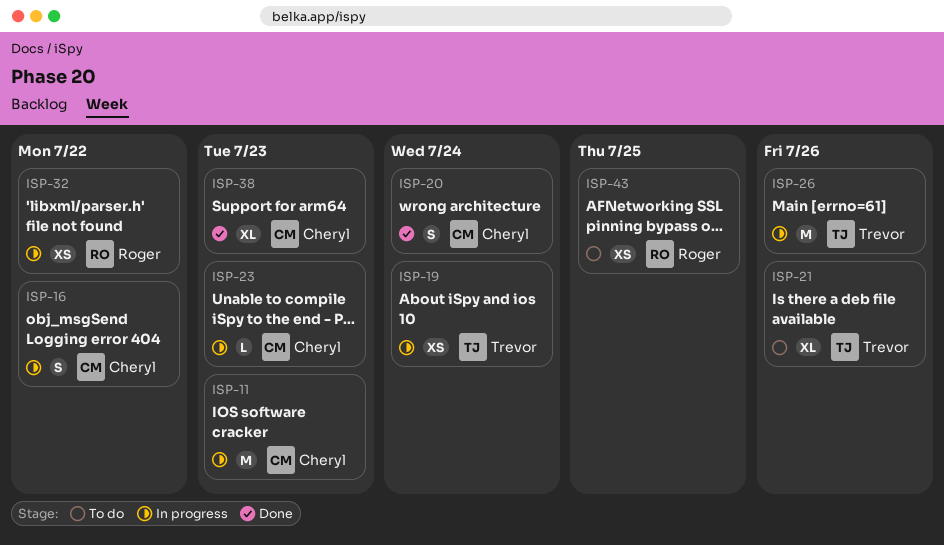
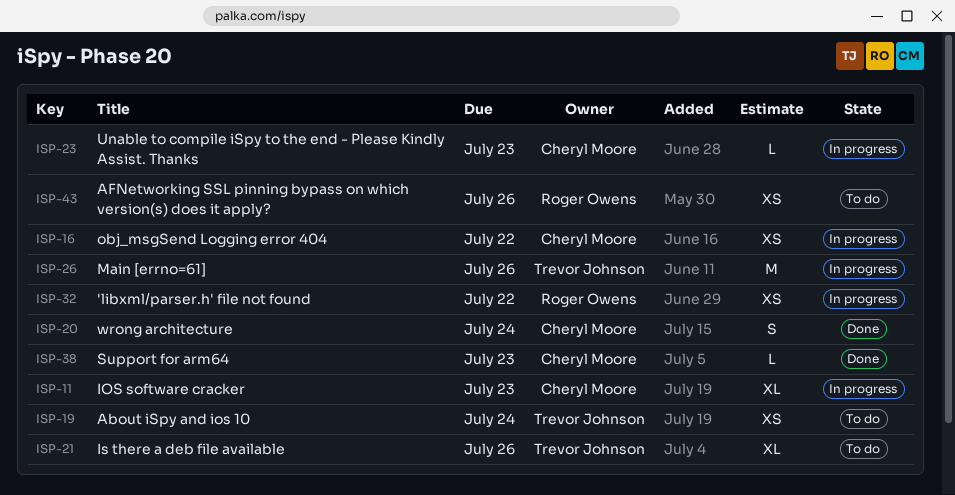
ISP-11, estimate: M -> XL
ISP-16, estimate: S -> XS
ISP-19, status: In progress -> To do
ISP-38, estimate: XL -> L
ISP-43, due: Jul 25 -> Jul 26

